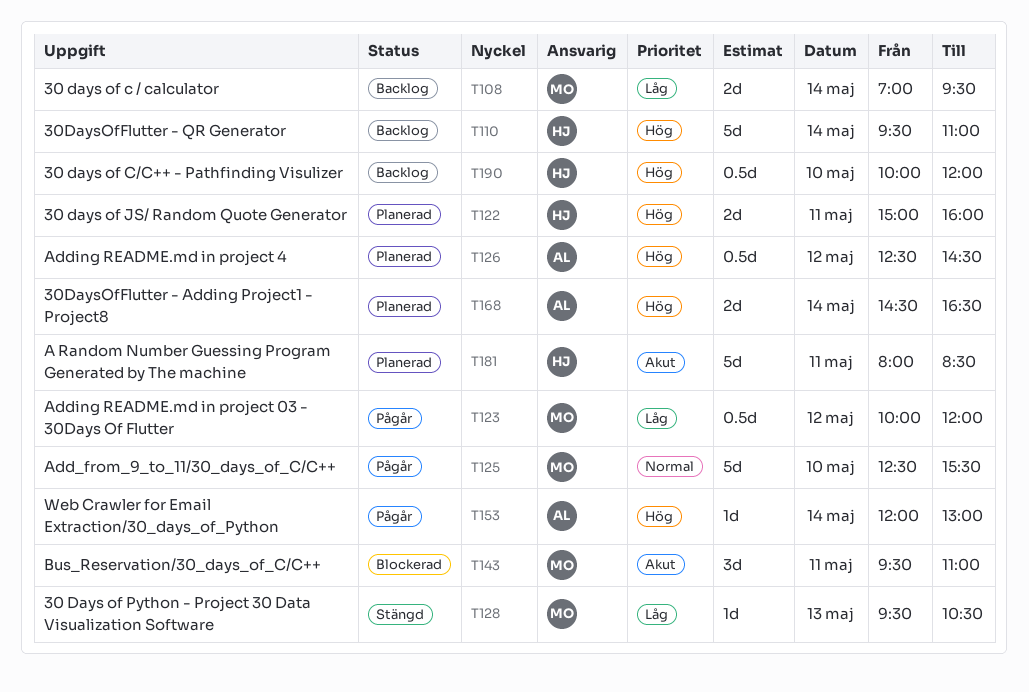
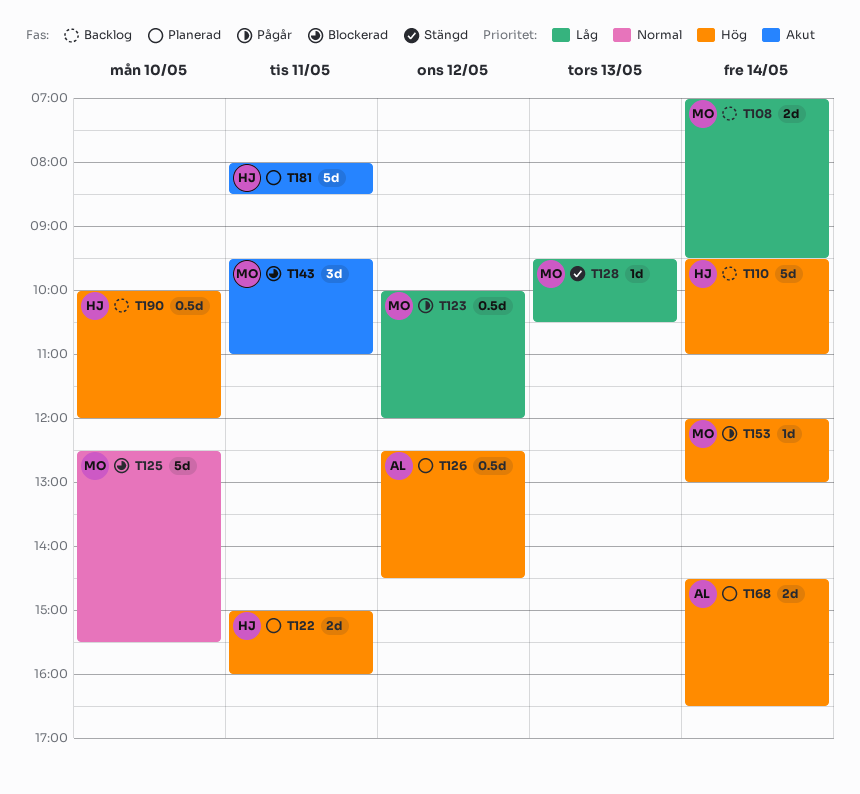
T125, status: Pågår -> Blockerad
T153, owner: AL -> MO

